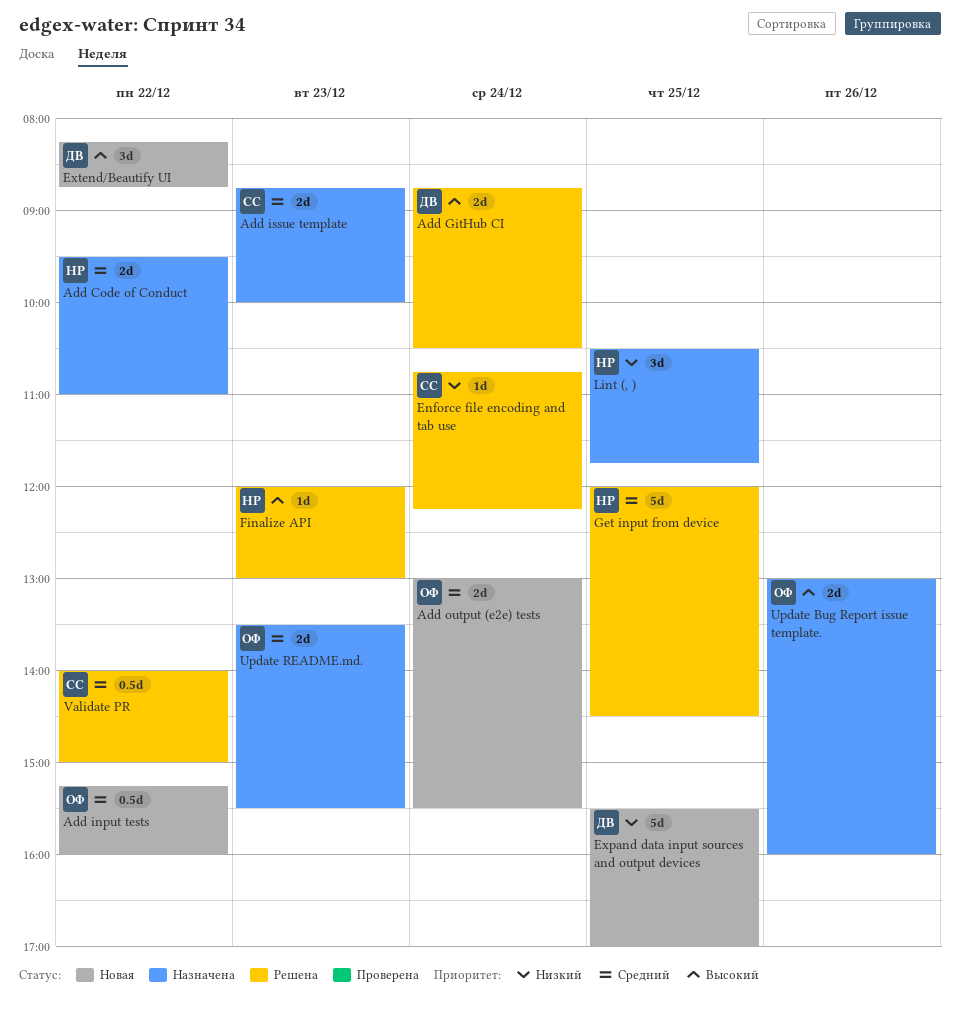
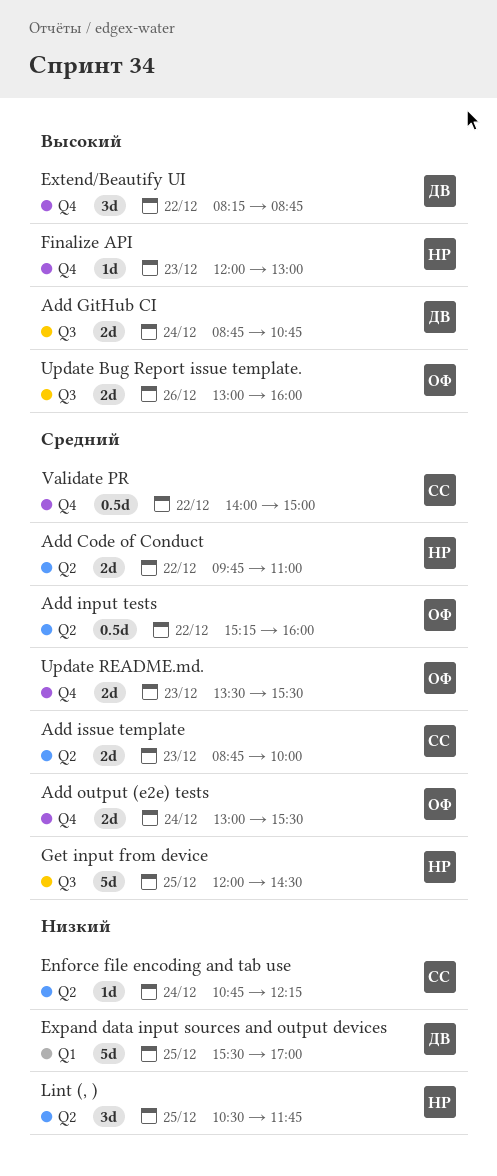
Add Code of Conduct, begins: 09:30 -> 09:45
Add GitHub CI, ends: 10:30 -> 10:45

